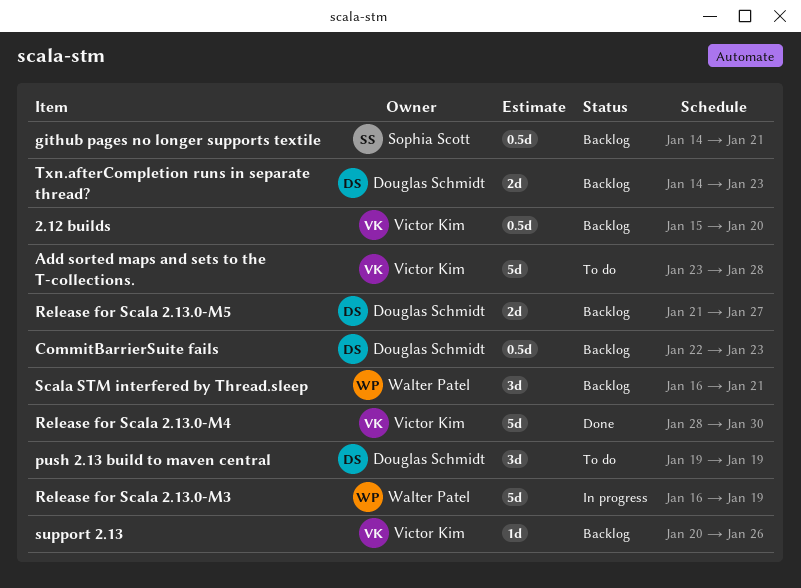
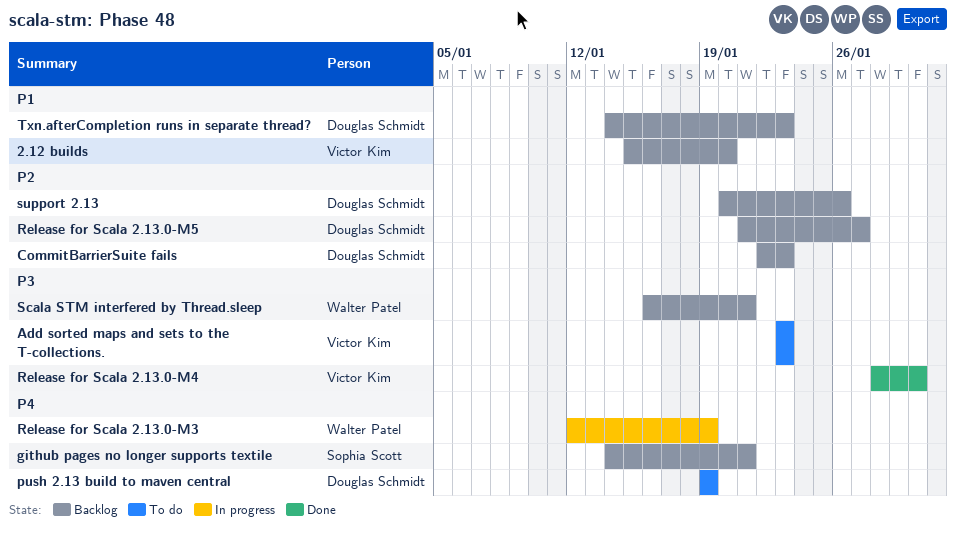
Add sorted maps and sets to the T-collections., due: Jan 28 -> Jan 23
Release for Scala 2.13.0-M3, start: Jan 16 -> Jan 12
support 2.13, owner: Victor Kim -> Douglas Schmidt

